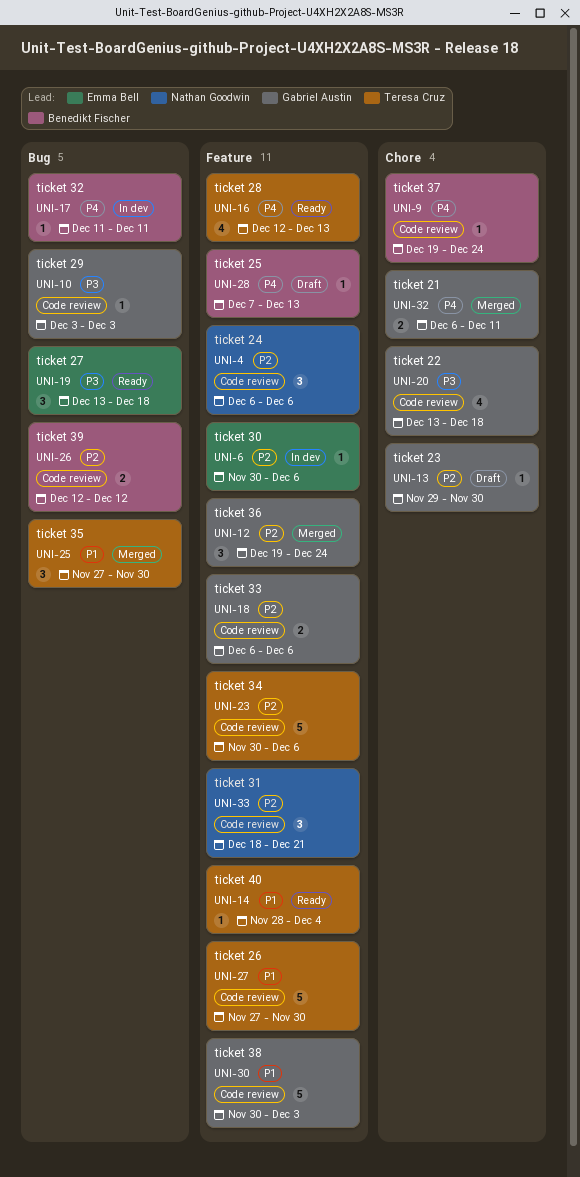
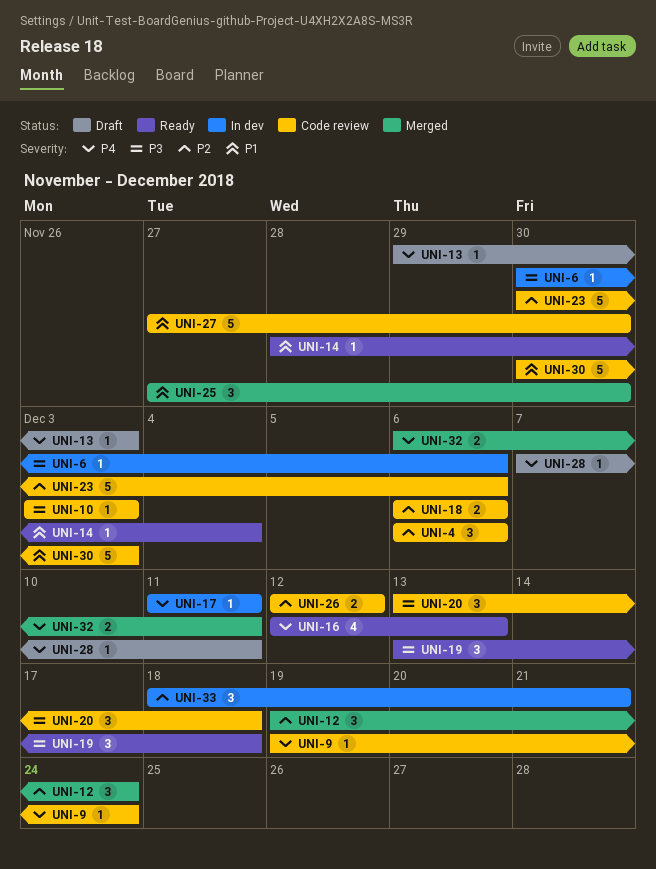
UNI-6, priority: P2 -> P3
UNI-13, priority: P2 -> P4
UNI-13, due: Nov 30 -> Dec 3
UNI-20, estimate: 4 -> 3
UNI-28, due: Dec 13 -> Dec 11
UNI-33, status: Code review -> In dev

